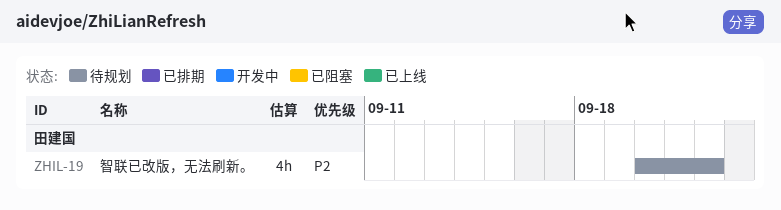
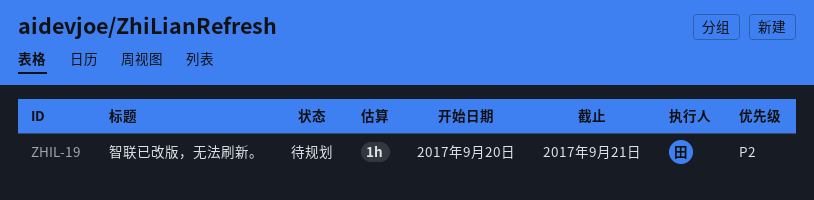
ZHIL-19, estimate: 4h -> 1h
ZHIL-19, due: Sep 22 -> Sep 21

